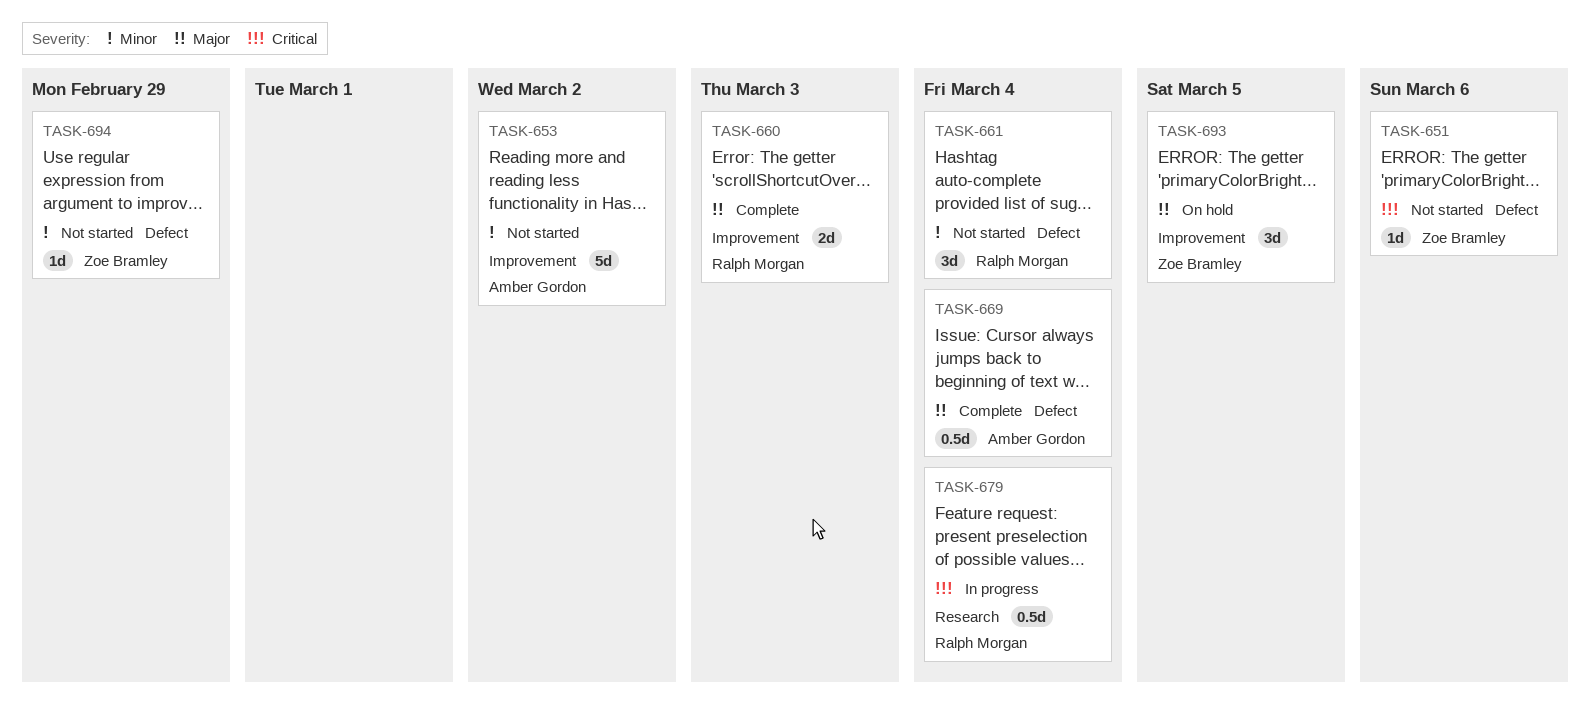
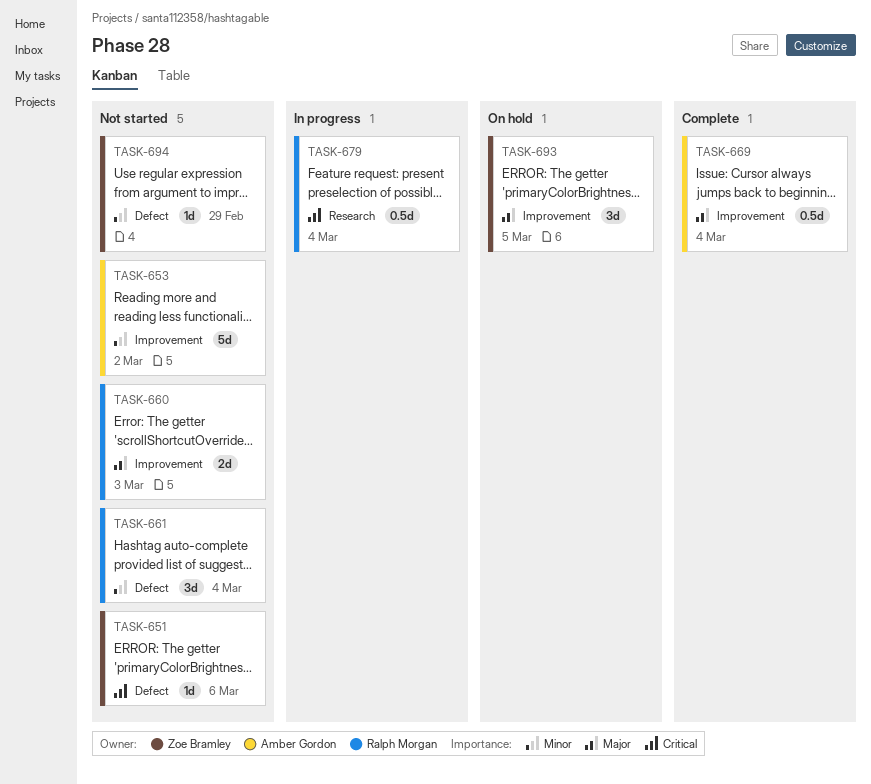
TASK-660, status: Complete -> Not started
TASK-669, label: Defect -> Improvement

